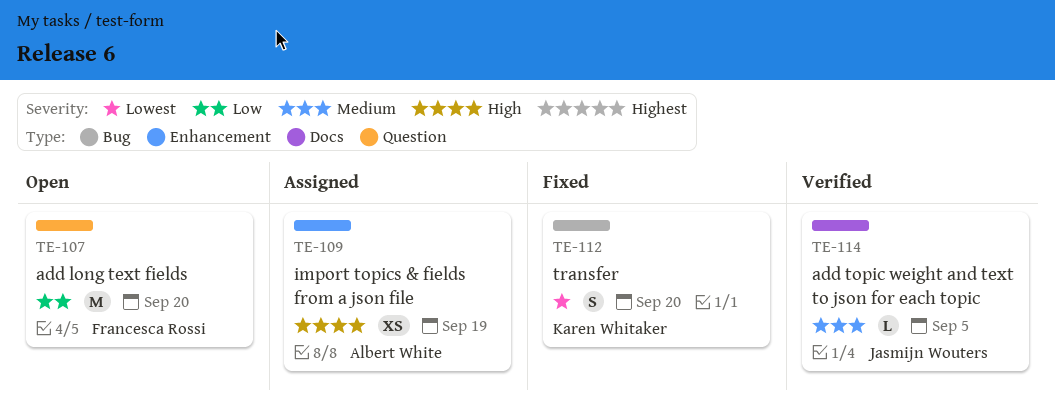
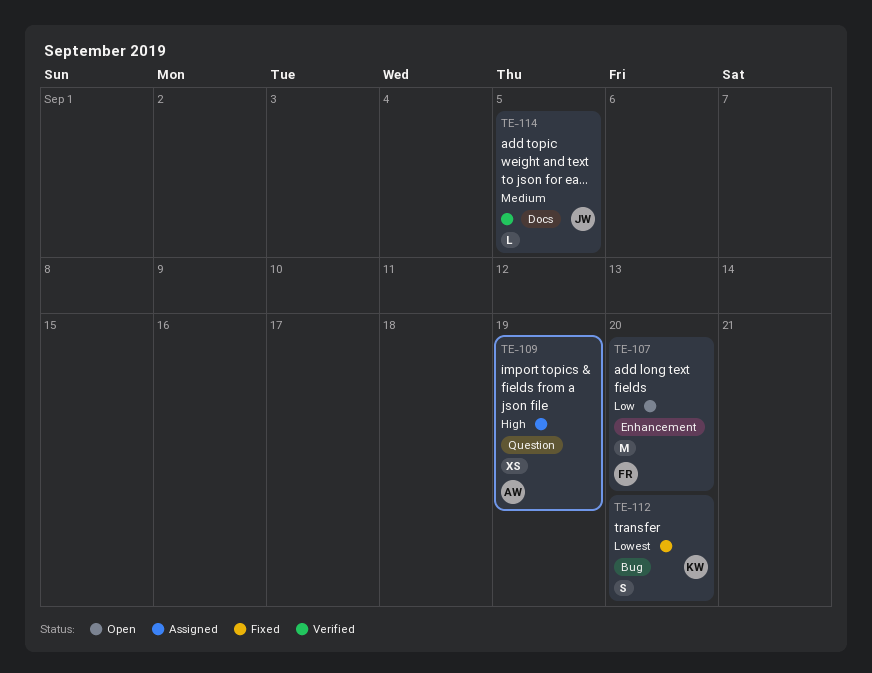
TE-107, label: Question -> Enhancement
TE-109, label: Enhancement -> Question

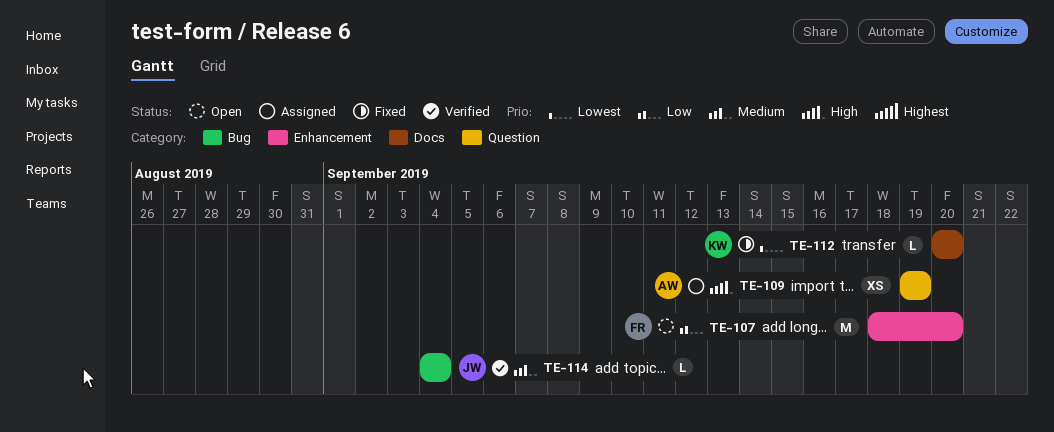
TE-112, label: Bug -> Docs
TE-112, estimate: S -> L
TE-114, label: Docs -> Bug
TE-114, due: Sep 5 -> Sep 4

